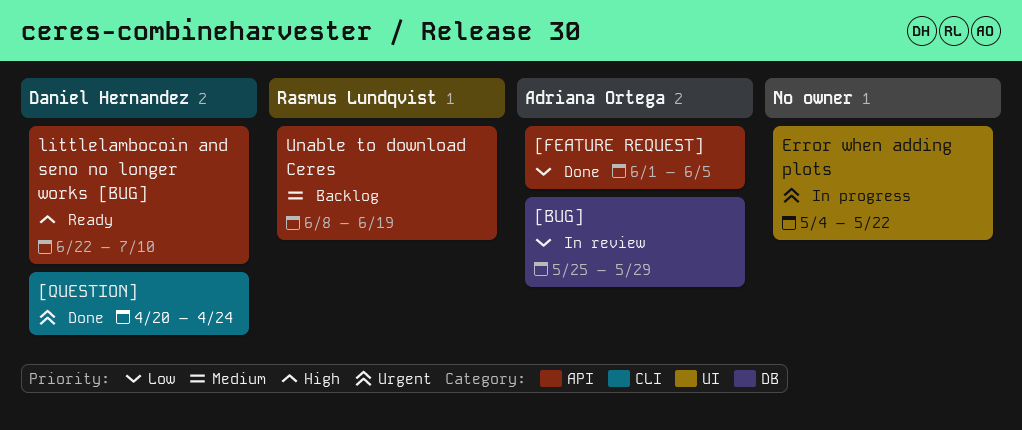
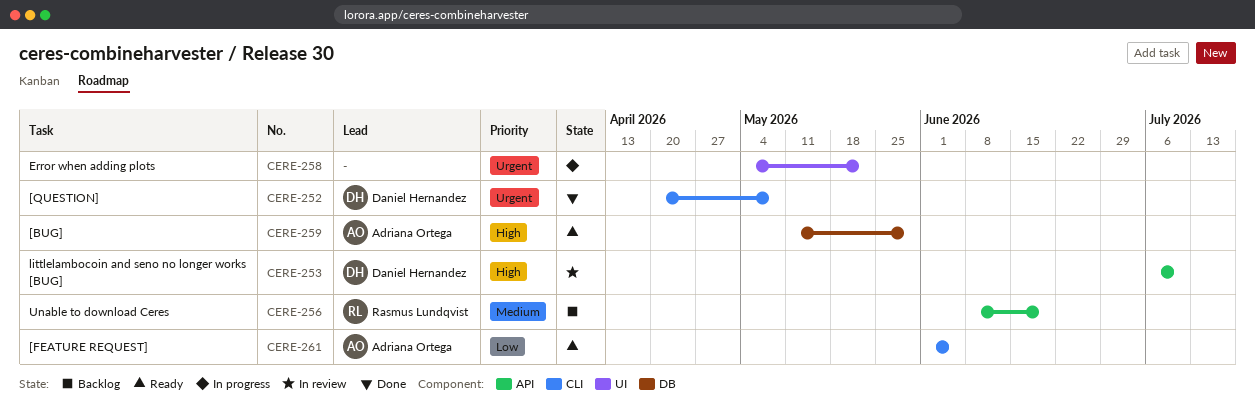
[BUG], status: In review -> Ready
[BUG], priority: Low -> High
[BUG], start: May 25 -> May 11
[FEATURE REQUEST], status: Done -> Ready
[FEATURE REQUEST], label: API -> CLI
[QUESTION], due: Apr 24 -> May 8
littlelambocoin and seno no longer works [BUG], status: Ready -> In review
littlelambocoin and seno no longer works [BUG], start: Jun 22 -> Jul 6

